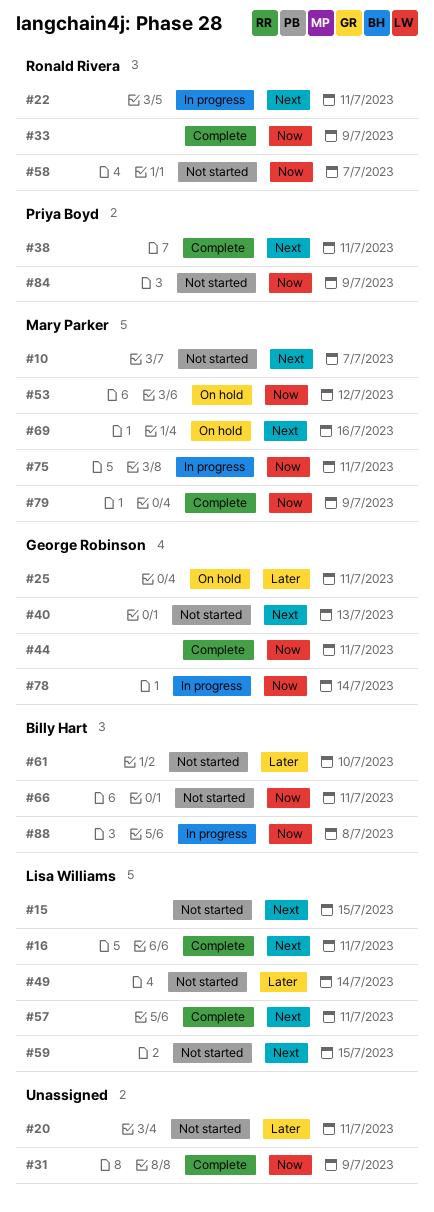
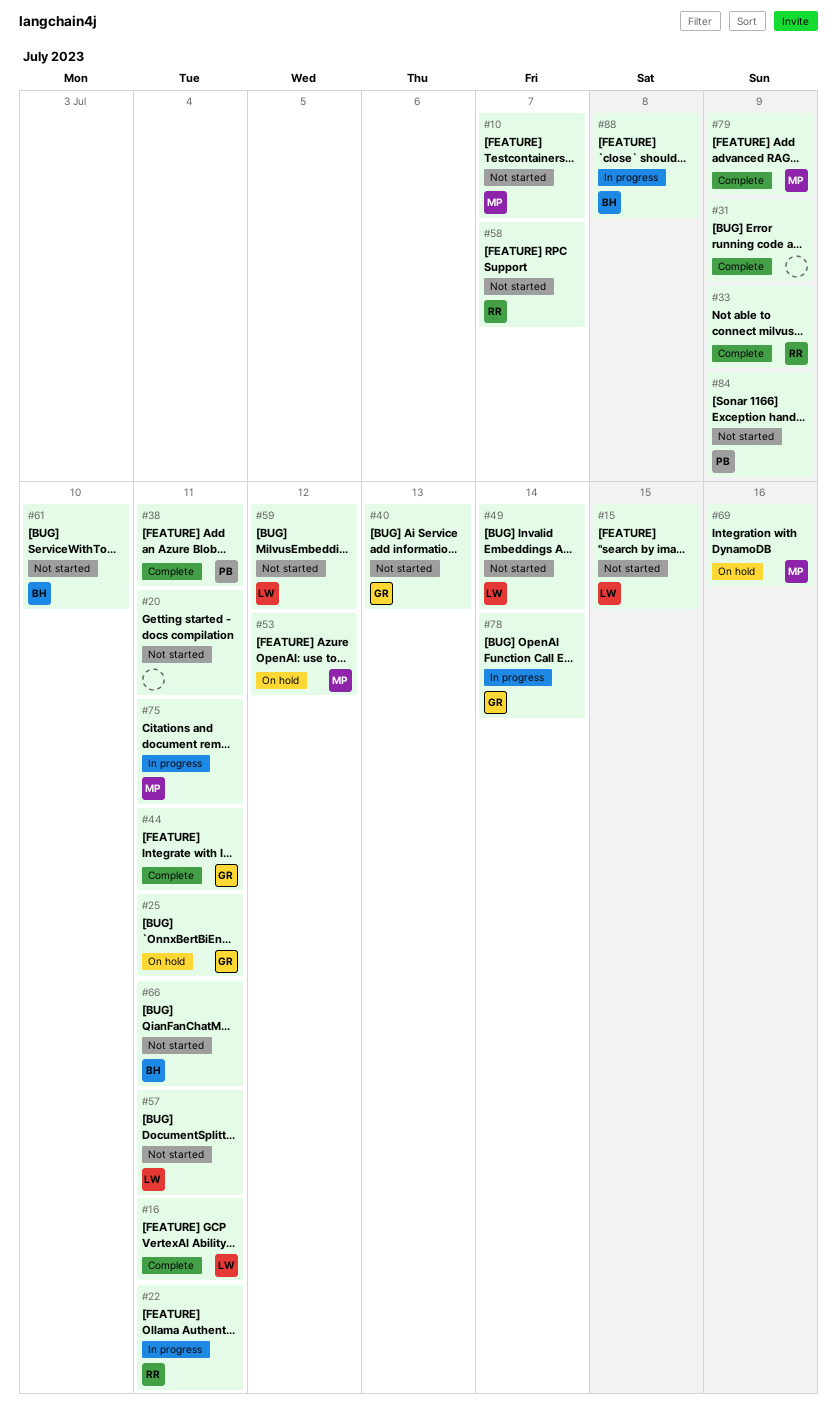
#57, status: Complete -> Not started
#59, due: Jul 15 -> Jul 12

